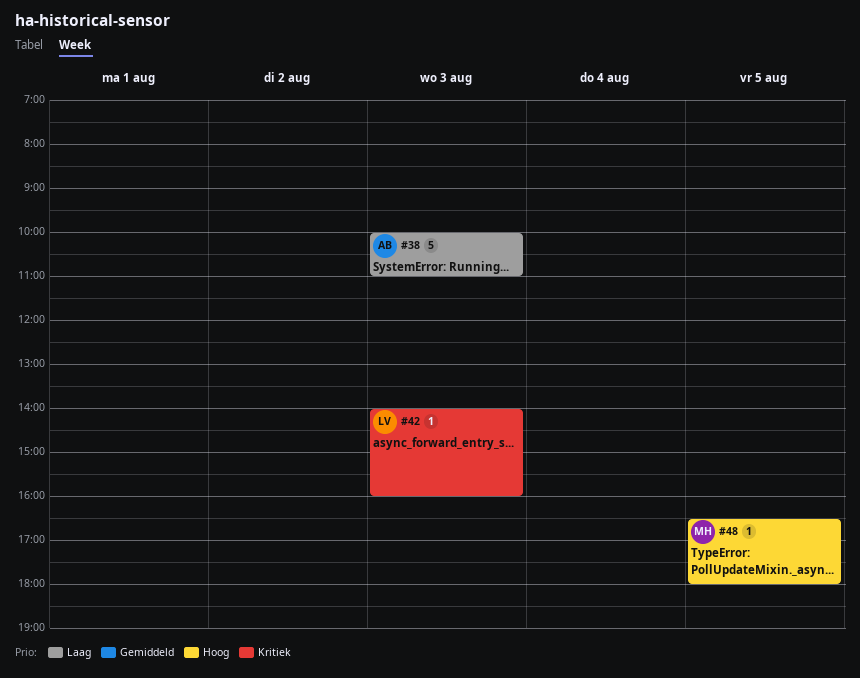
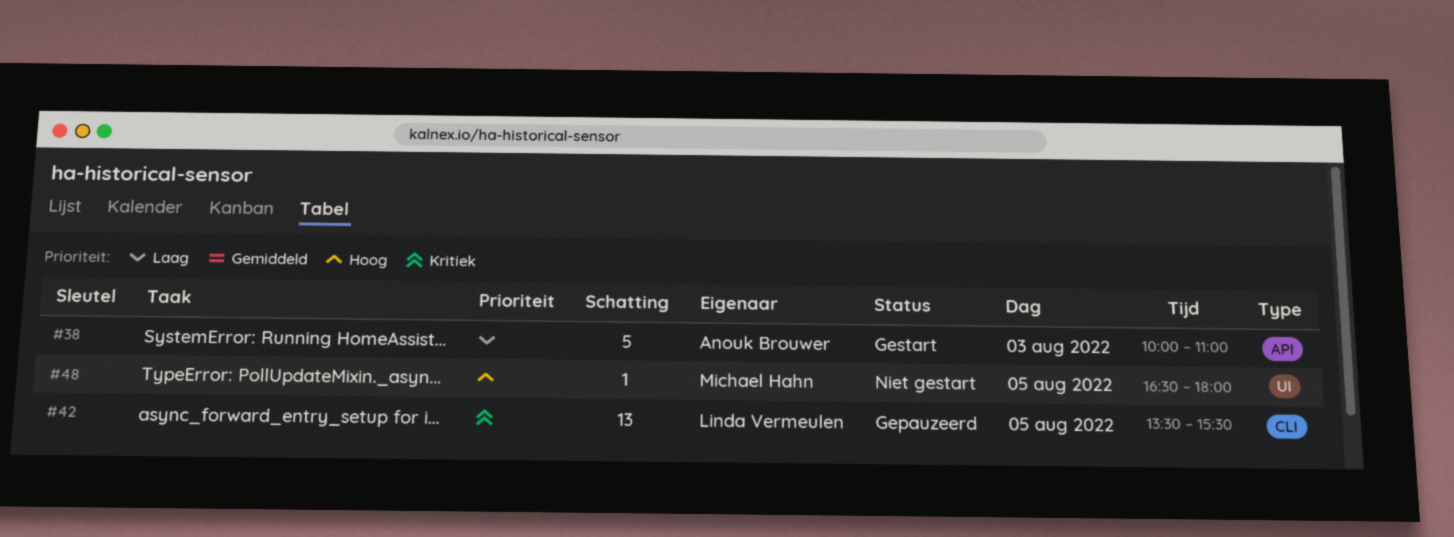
#42, estimate: 1 -> 13
#42, day: Aug 3 -> Aug 5
#42, begins: 14:00 -> 13:30
#42, ends: 16:00 -> 15:30

